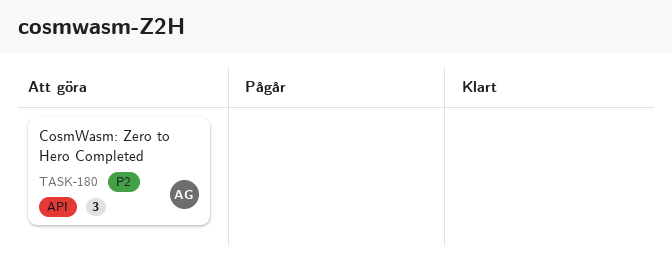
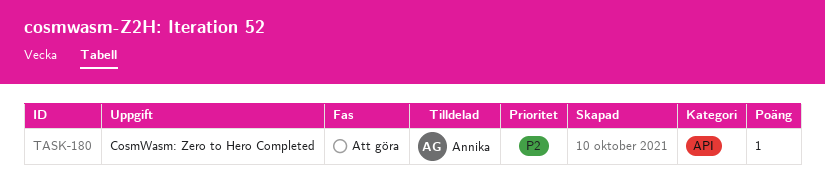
TASK-180, estimate: 3 -> 1

